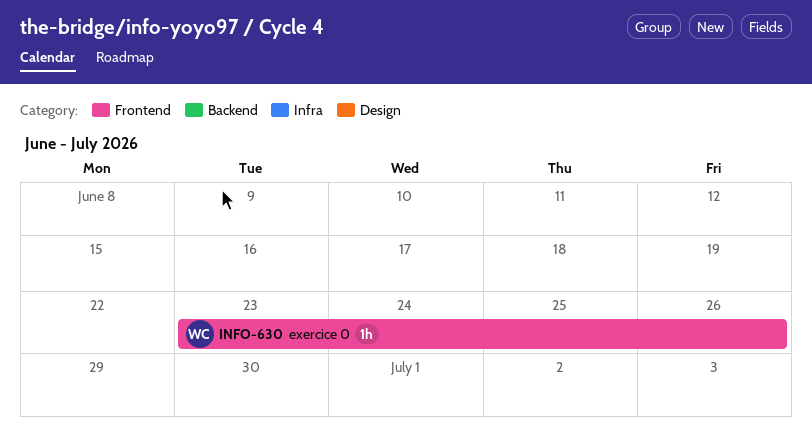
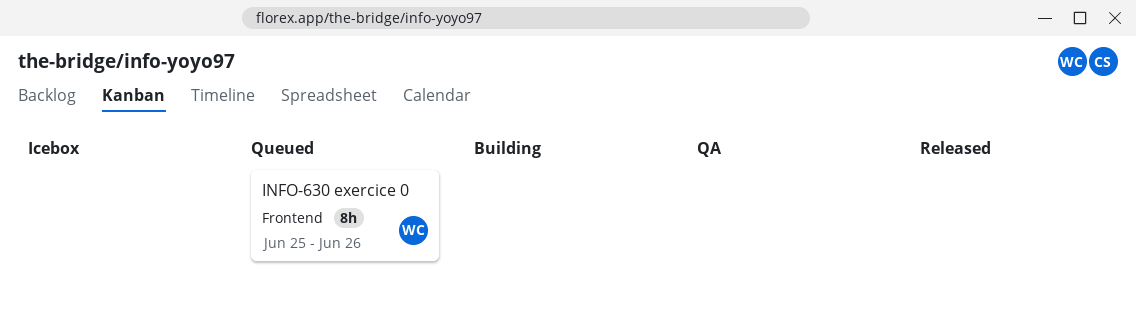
INFO-630, estimate: 1h -> 8h
INFO-630, start: Jun 23 -> Jun 25

